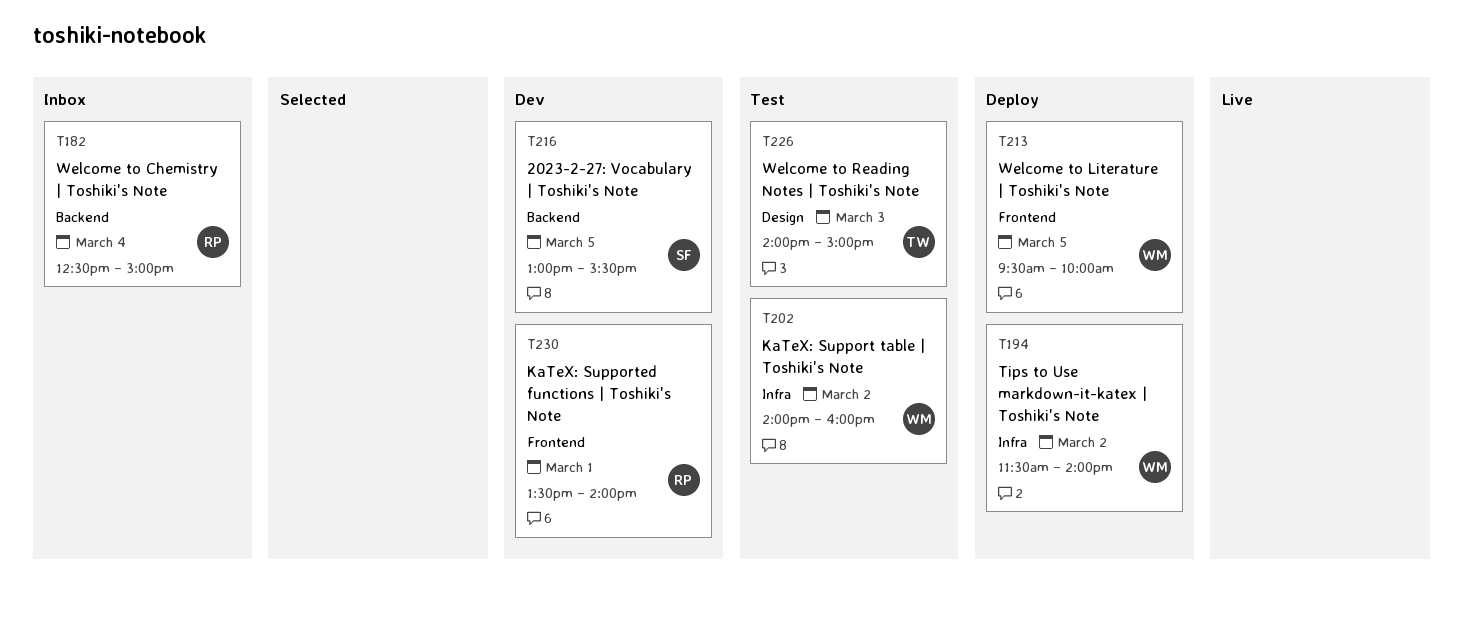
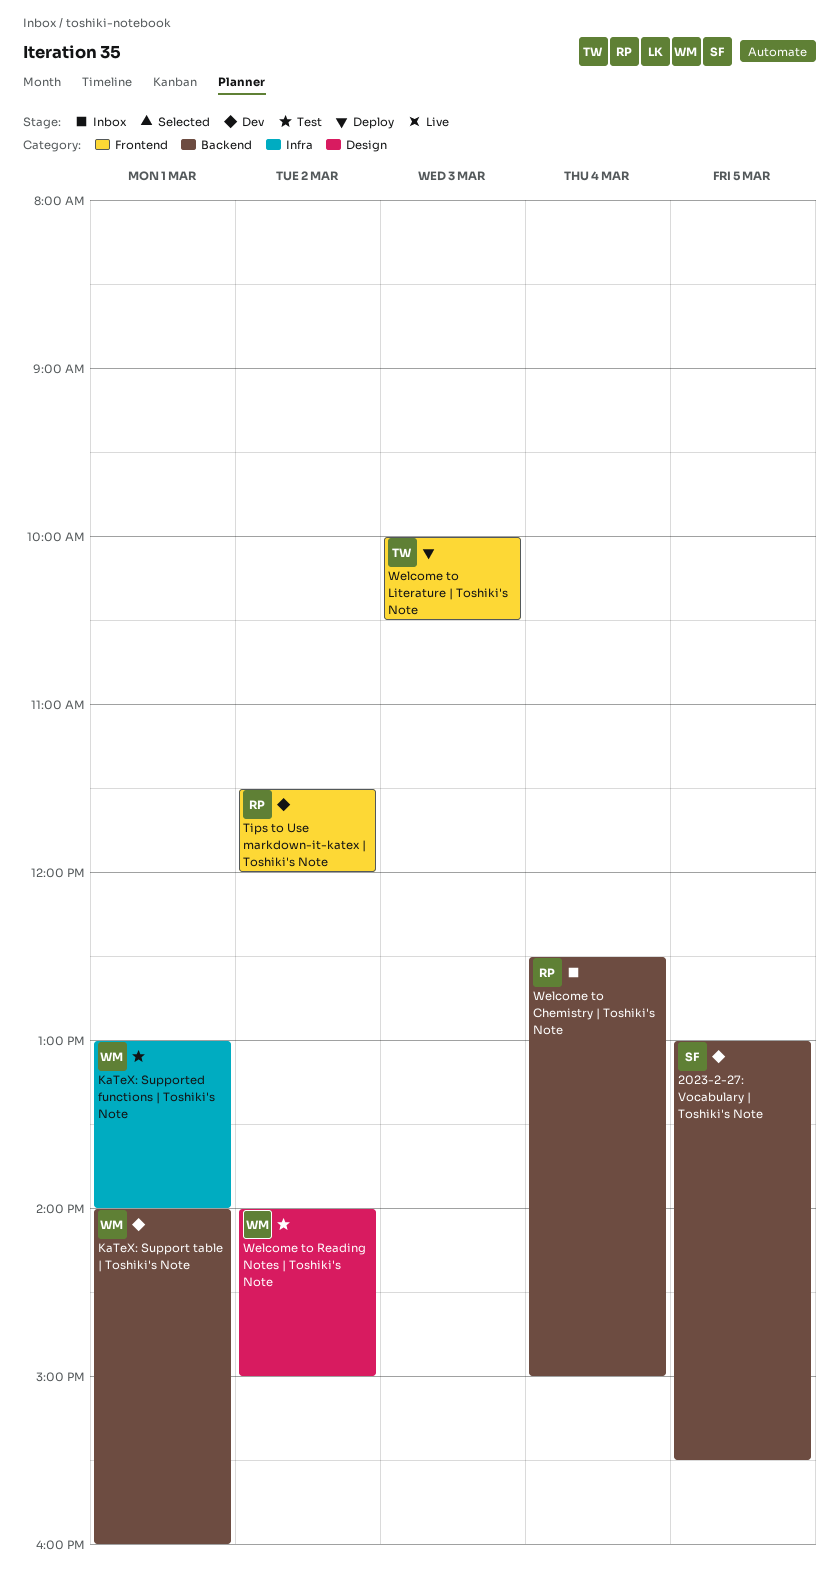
KaTeX: Support table | Toshiki's Note, status: Test -> Dev
KaTeX: Support table | Toshiki's Note, label: Infra -> Backend
KaTeX: Support table | Toshiki's Note, day: Mar 2 -> Mar 1
KaTeX: Supported functions | Toshiki's Note, status: Dev -> Test
KaTeX: Supported functions | Toshiki's Note, owner: RP -> WM
KaTeX: Supported functions | Toshiki's Note, label: Frontend -> Infra
KaTeX: Supported functions | Toshiki's Note, begins: 13:30 -> 13:00
Tips to Use markdown-it-katex | Toshiki's Note, status: Deploy -> Dev
Tips to Use markdown-it-katex | Toshiki's Note, owner: WM -> RP
Tips to Use markdown-it-katex | Toshiki's Note, label: Infra -> Frontend
Tips to Use markdown-it-katex | Toshiki's Note, ends: 14:00 -> 12:00
Welcome to Literature | Toshiki's Note, owner: WM -> TW
Welcome to Literature | Toshiki's Note, day: Mar 5 -> Mar 3
Welcome to Literature | Toshiki's Note, begins: 09:30 -> 10:00
Welcome to Literature | Toshiki's Note, ends: 10:00 -> 10:30
Welcome to Reading Notes | Toshiki's Note, owner: TW -> WM
Welcome to Reading Notes | Toshiki's Note, day: Mar 3 -> Mar 2

